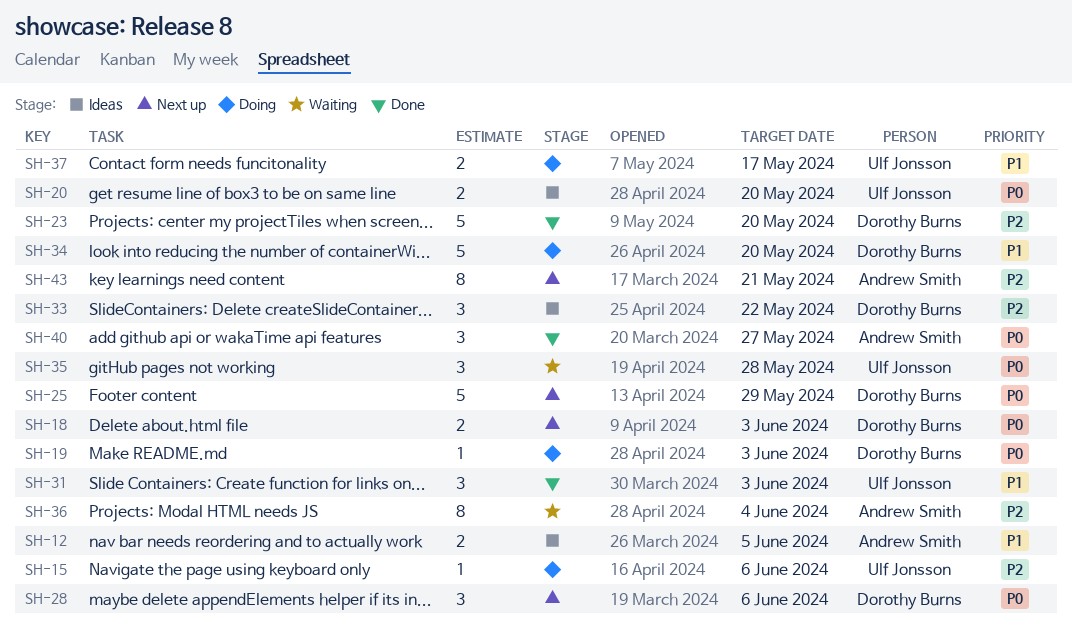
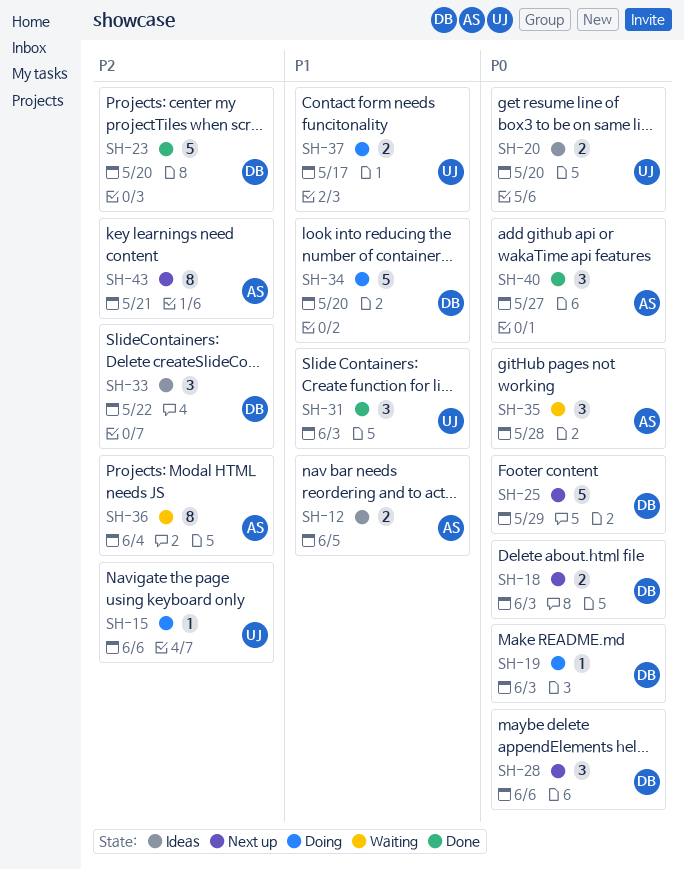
SH-35, owner: Ulf Jonsson -> Andrew Smith

